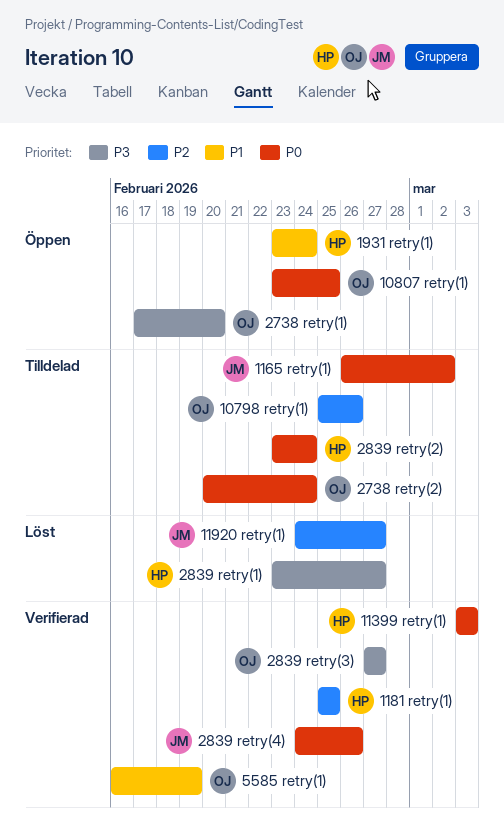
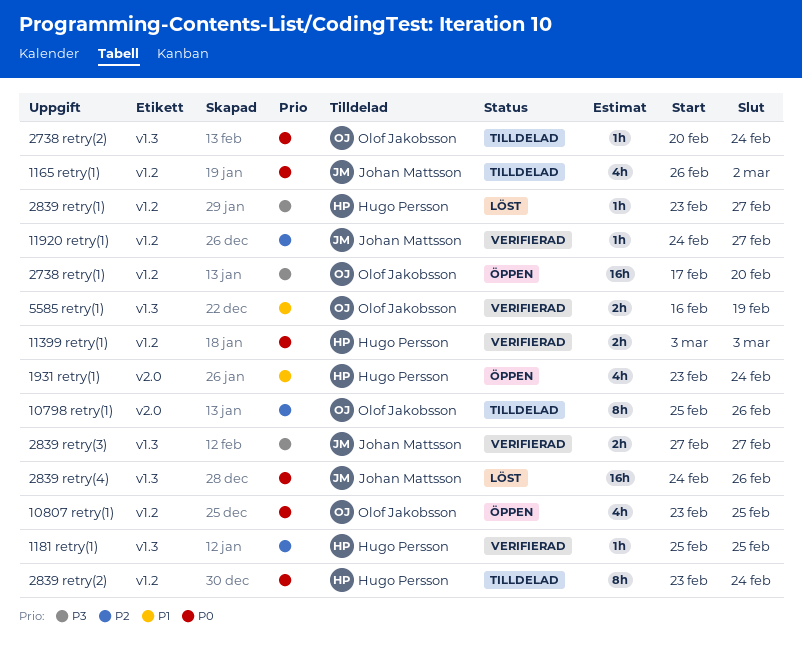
11920 retry(1), status: Löst -> Verifierad
2839 retry(3), owner: Olof Jakobsson -> Johan Mattsson
2839 retry(4), status: Verifierad -> Löst

